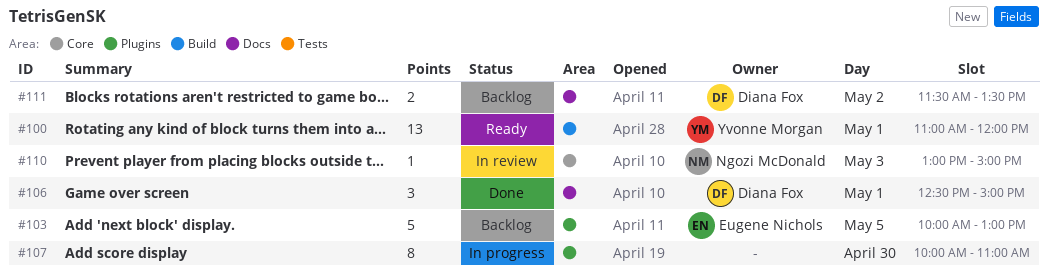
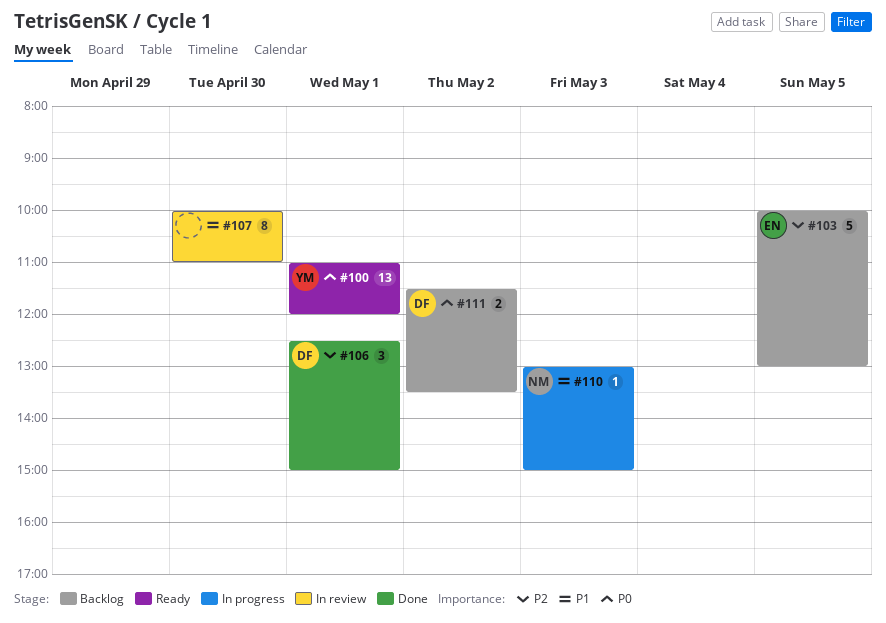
#107, status: In progress -> In review
#110, status: In review -> In progress

